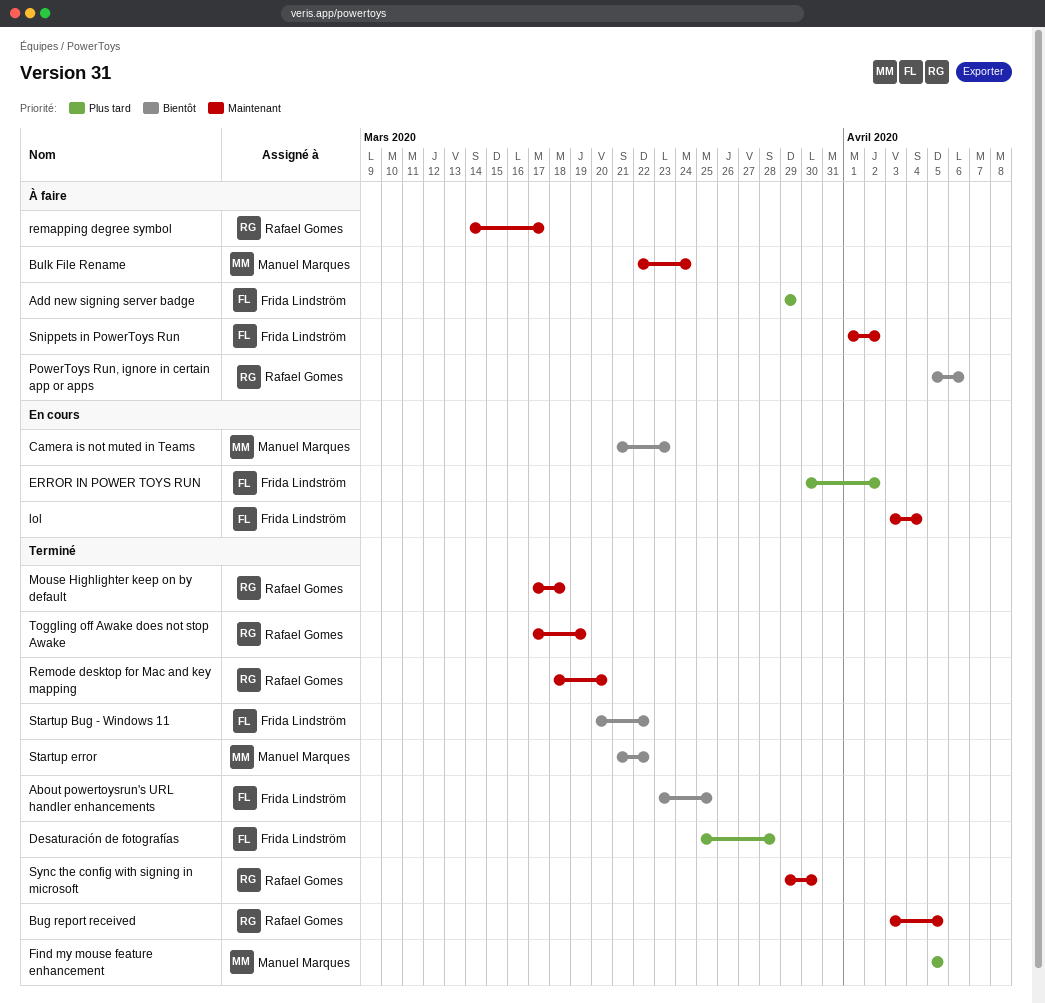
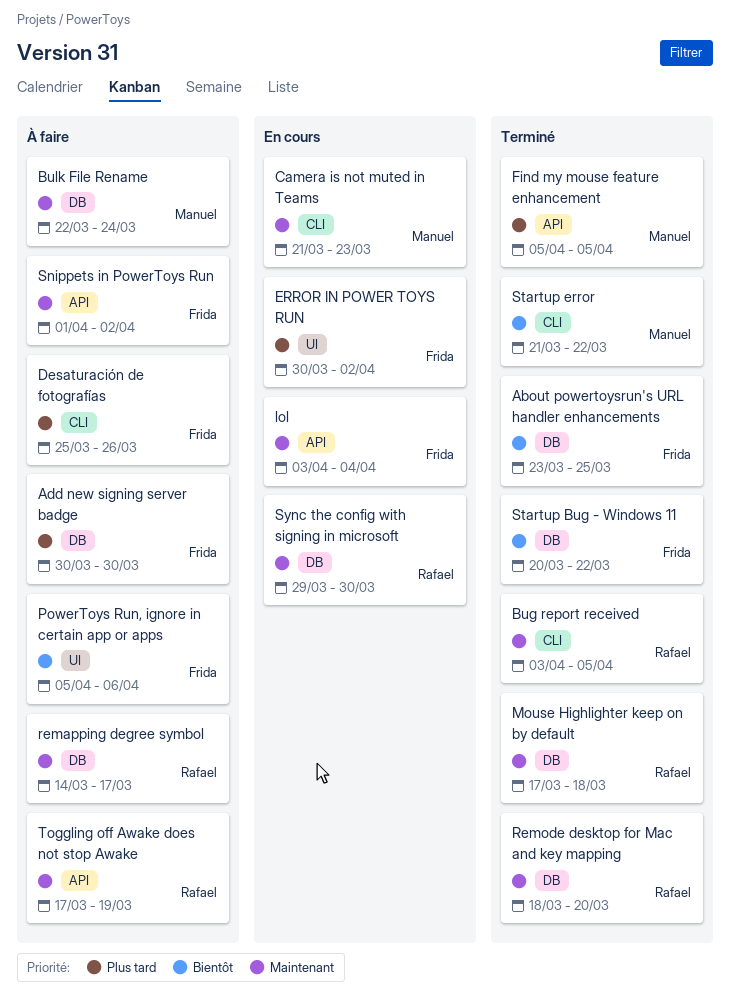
Add new signing server badge, start: Mar 29 -> Mar 30
Add new signing server badge, due: Mar 29 -> Mar 30
Camera is not muted in Teams, priority: Bientôt -> Maintenant
Desaturación de fotografías, status: Terminé -> À faire
Desaturación de fotografías, due: Mar 28 -> Mar 26
PowerToys Run, ignore in certain app or apps, owner: Rafael Gomes -> Frida Lindström
Sync the config with signing in microsoft, status: Terminé -> En cours
Toggling off Awake does not stop Awake, status: Terminé -> À faire

